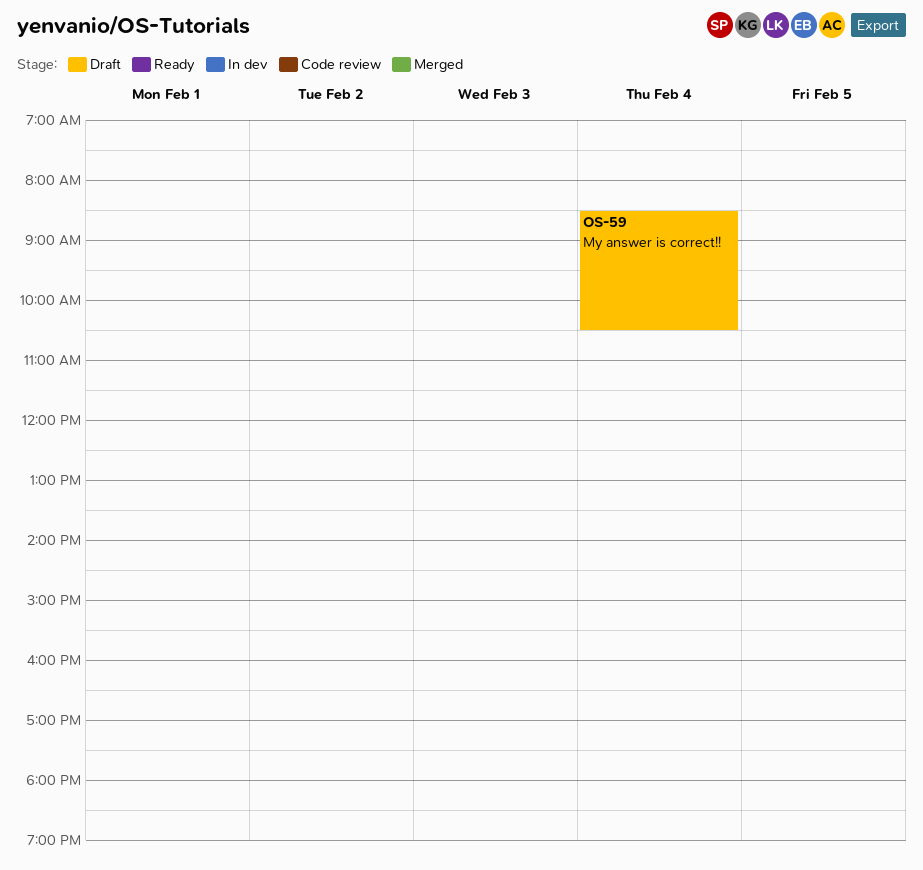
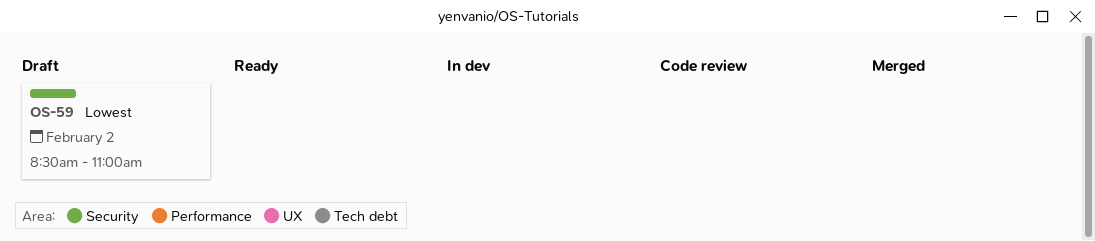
OS-59, day: Feb 4 -> Feb 2
OS-59, ends: 10:30 -> 11:00

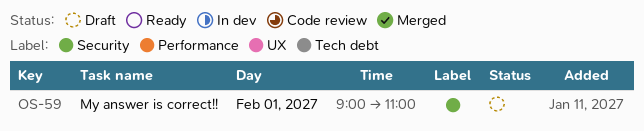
OS-59, day: Feb 2 -> Feb 1
OS-59, begins: 08:30 -> 09:00

